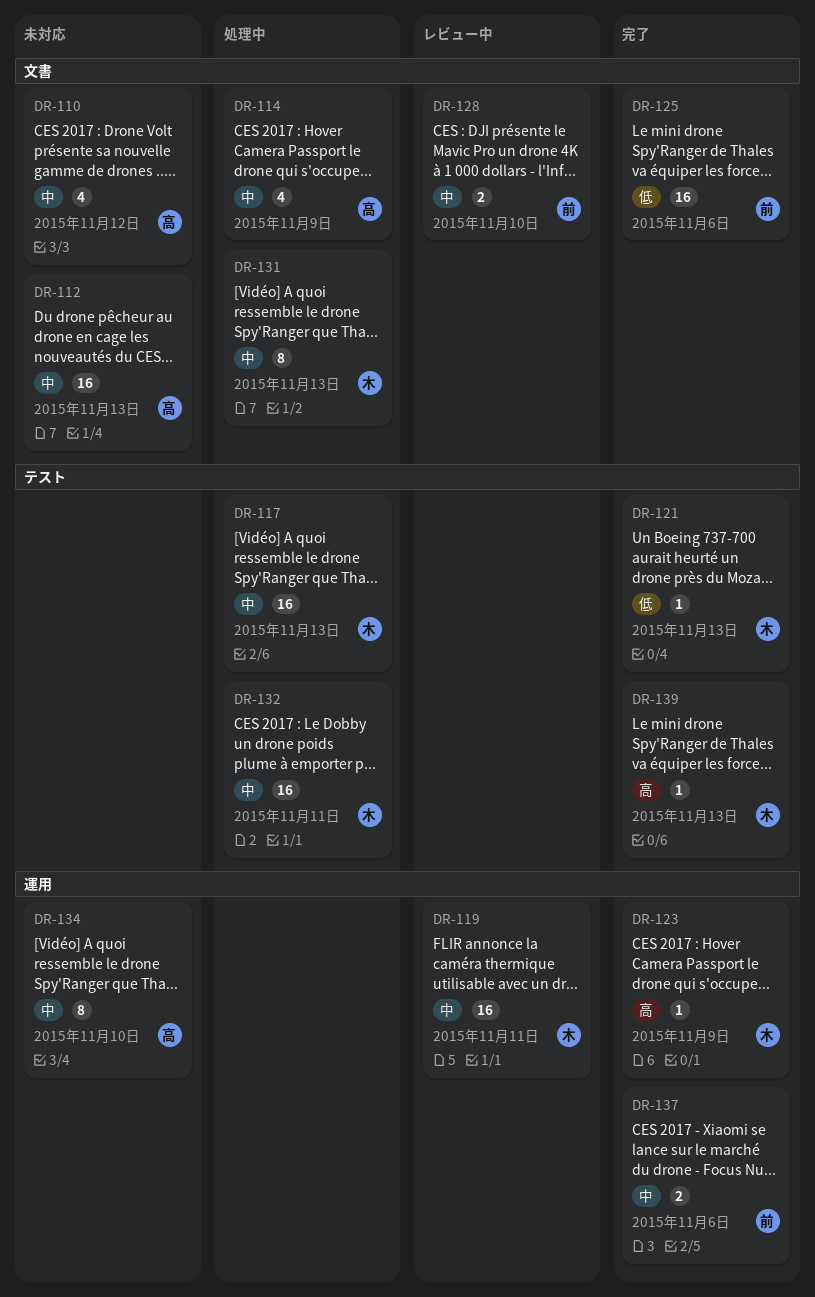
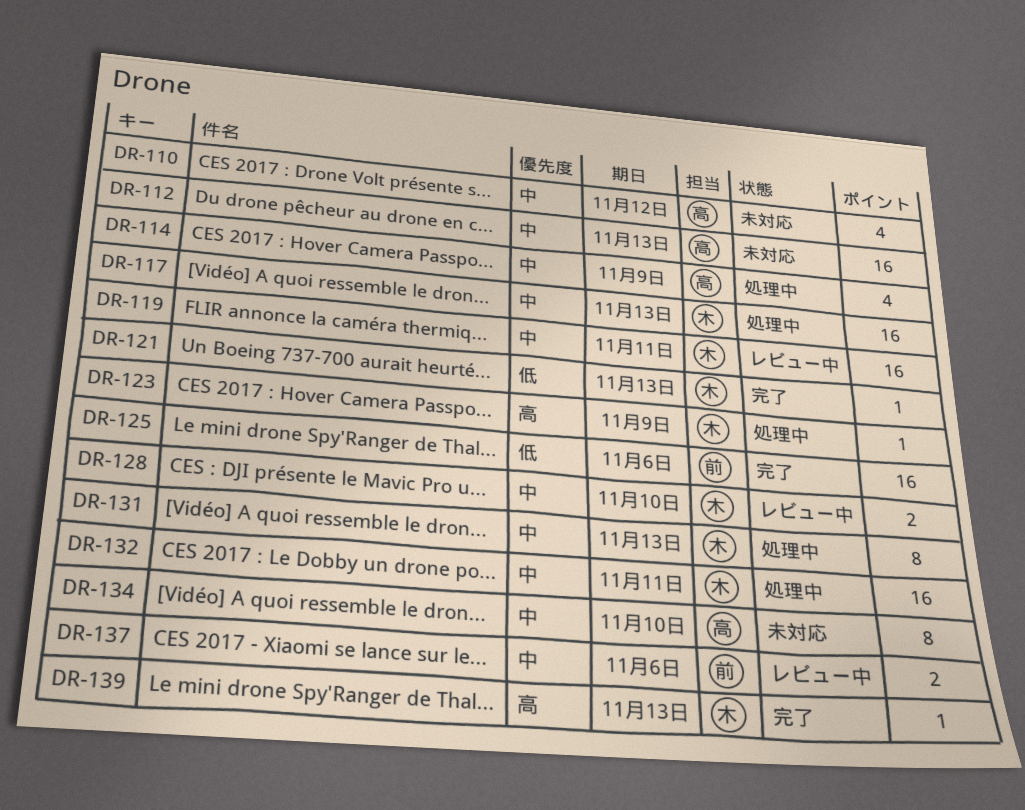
DR-123, status: 完了 -> 処理中
DR-128, owner: 前 -> 木
DR-137, status: 完了 -> レビュー中

